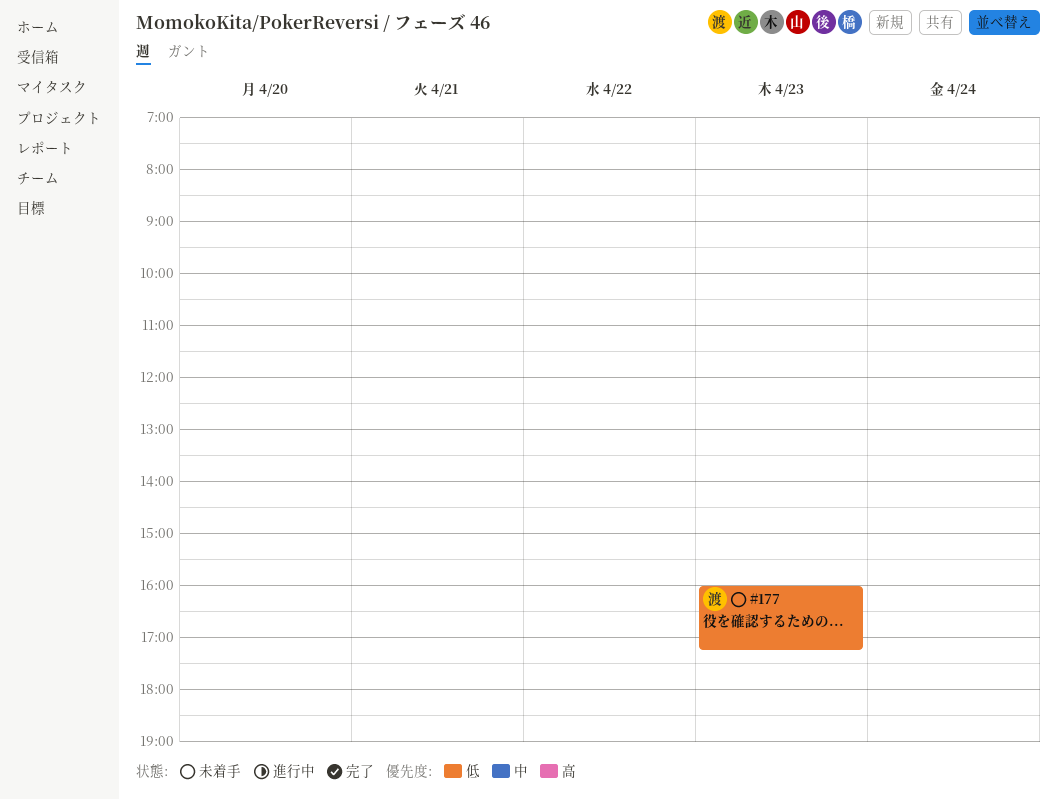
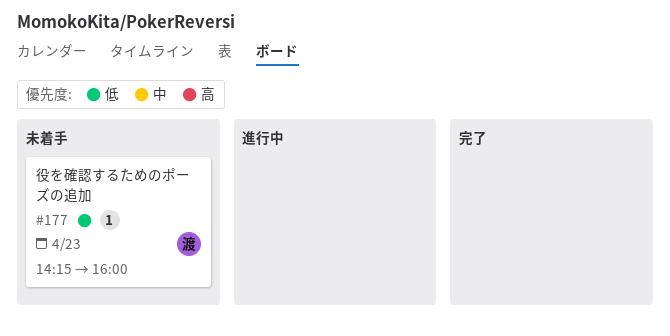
#177, begins: 16:00 -> 14:15
#177, ends: 17:15 -> 16:00

